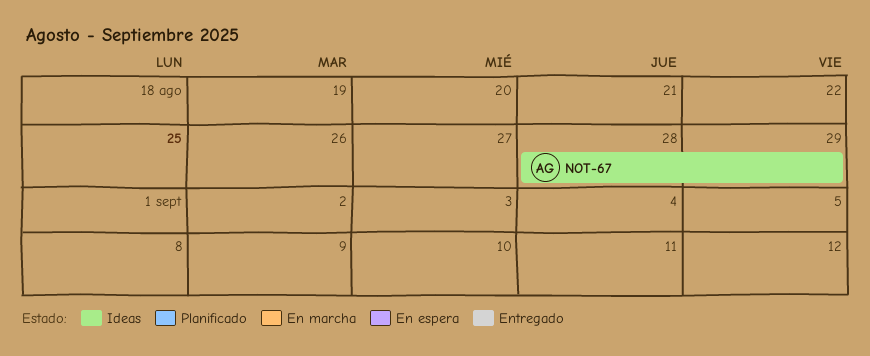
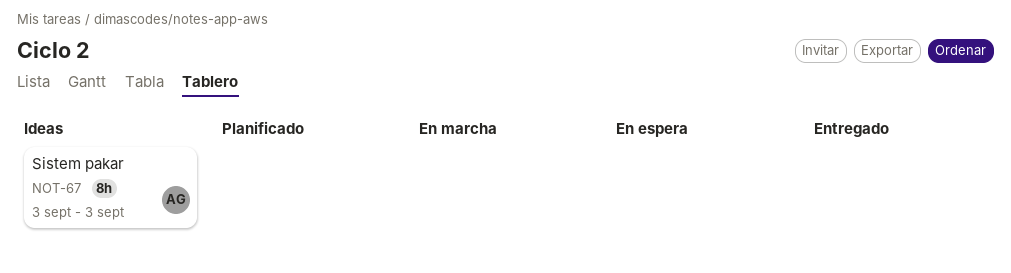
NOT-67, start: Aug 28 -> Sep 3
NOT-67, due: Aug 29 -> Sep 3

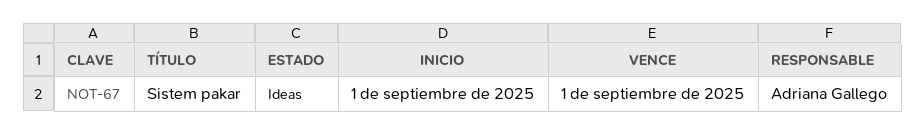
NOT-67, start: Sep 3 -> Sep 1
NOT-67, due: Sep 3 -> Sep 1

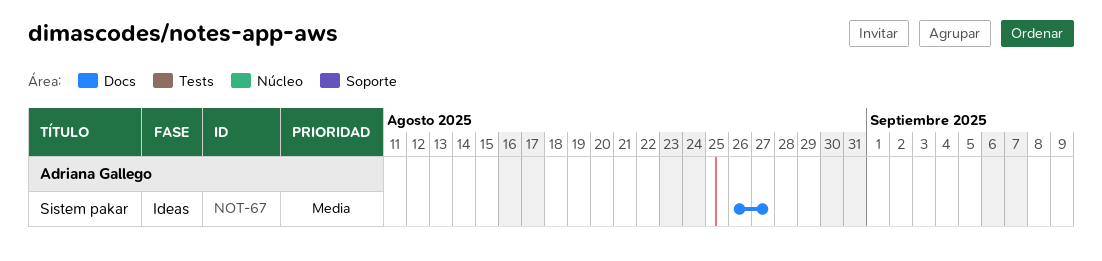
NOT-67, start: Sep 1 -> Aug 26
NOT-67, due: Sep 1 -> Aug 27

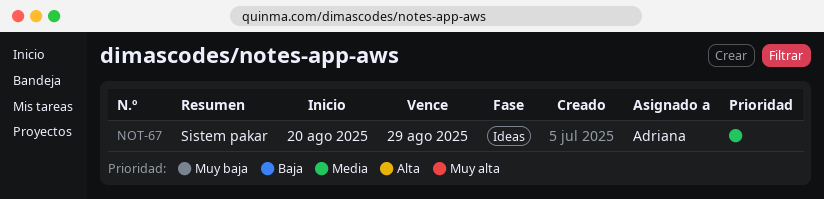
NOT-67, start: Aug 26 -> Aug 20
NOT-67, due: Aug 27 -> Aug 29

